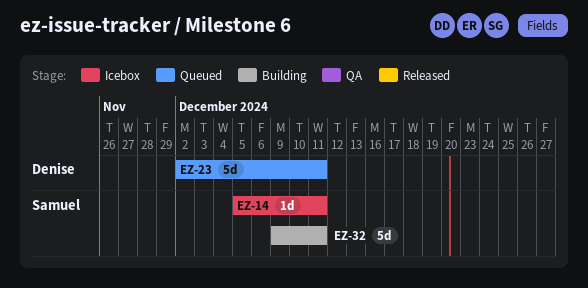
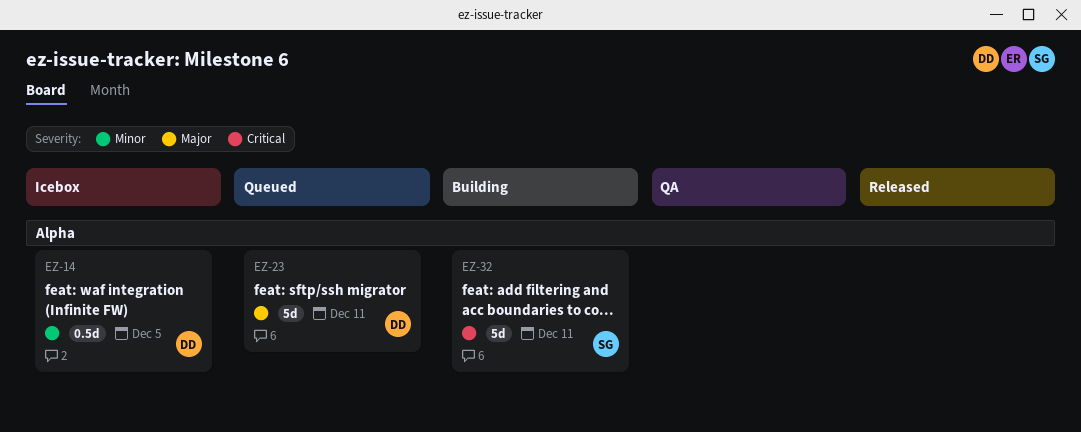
EZ-14, owner: Samuel -> Denise
EZ-14, estimate: 1d -> 0.5d
EZ-14, due: Dec 11 -> Dec 5

